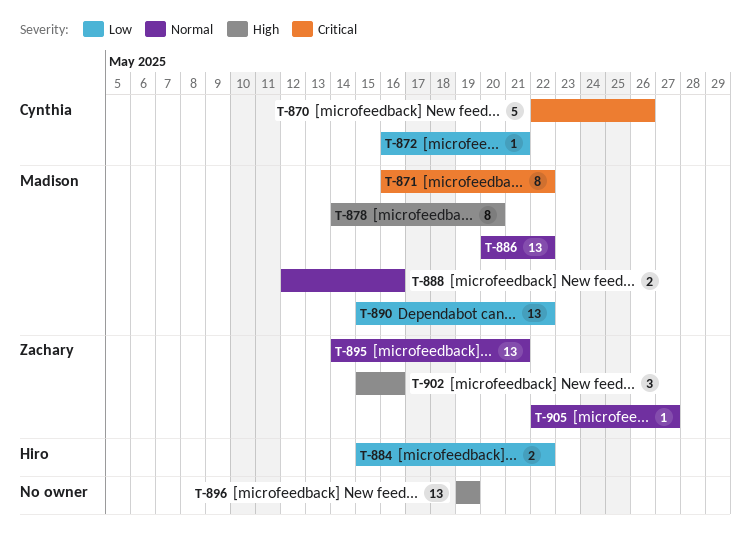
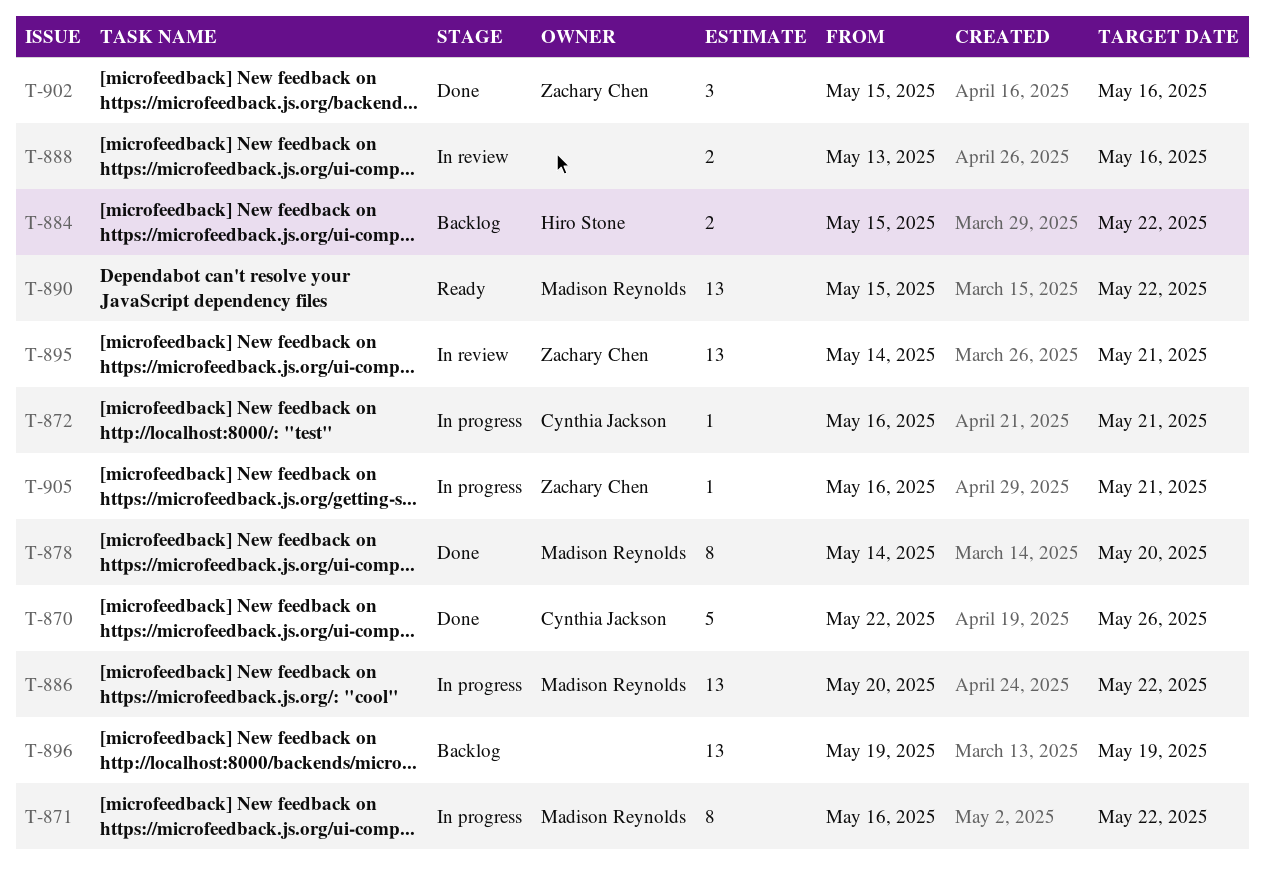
T-888, owner: Madison Reynolds -> none
T-888, start: May 12 -> May 13
T-905, start: May 22 -> May 16
T-905, due: May 27 -> May 21

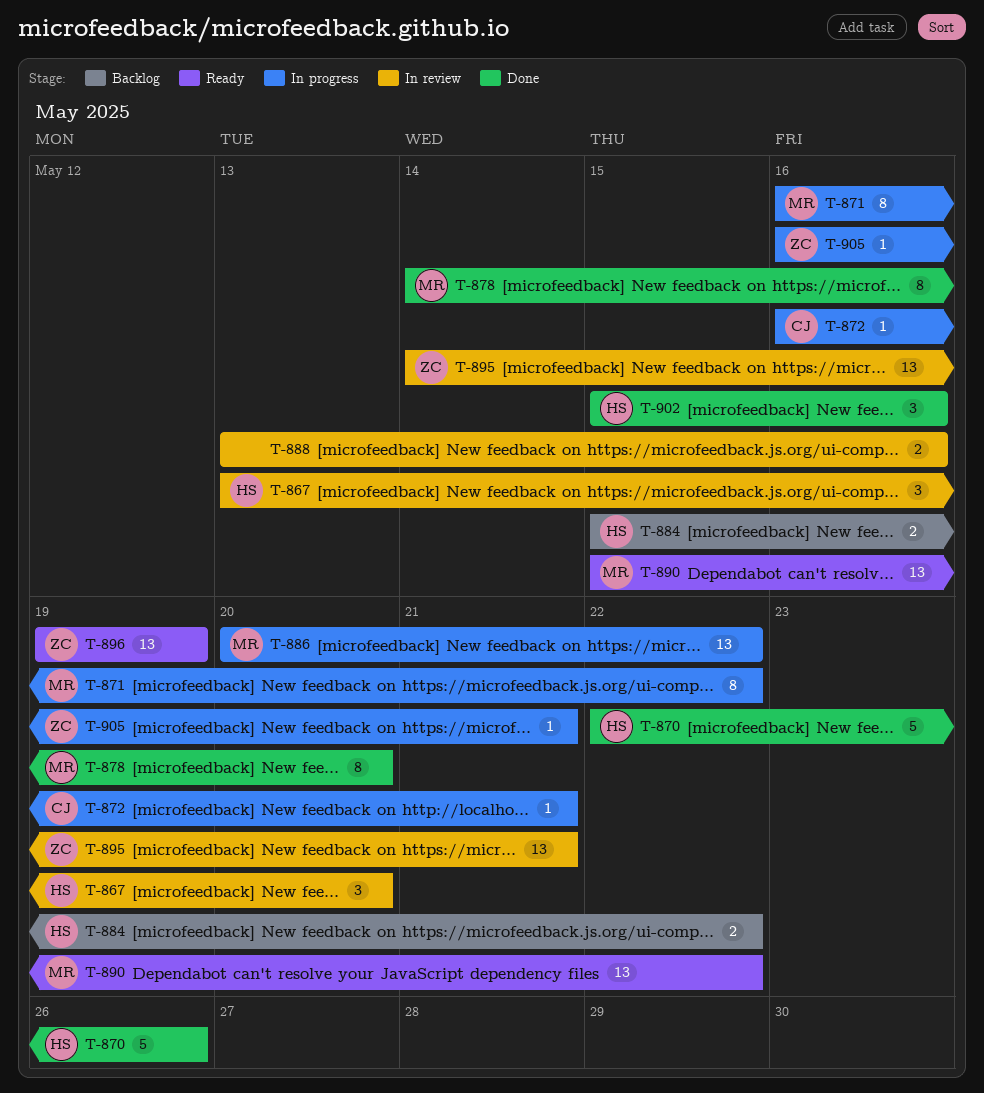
T-867: none -> present
T-870, owner: Cynthia Jackson -> Hiro Stone
T-896, status: Backlog -> Ready
T-896, owner: none -> Zachary Chen
T-902, owner: Zachary Chen -> Hiro Stone

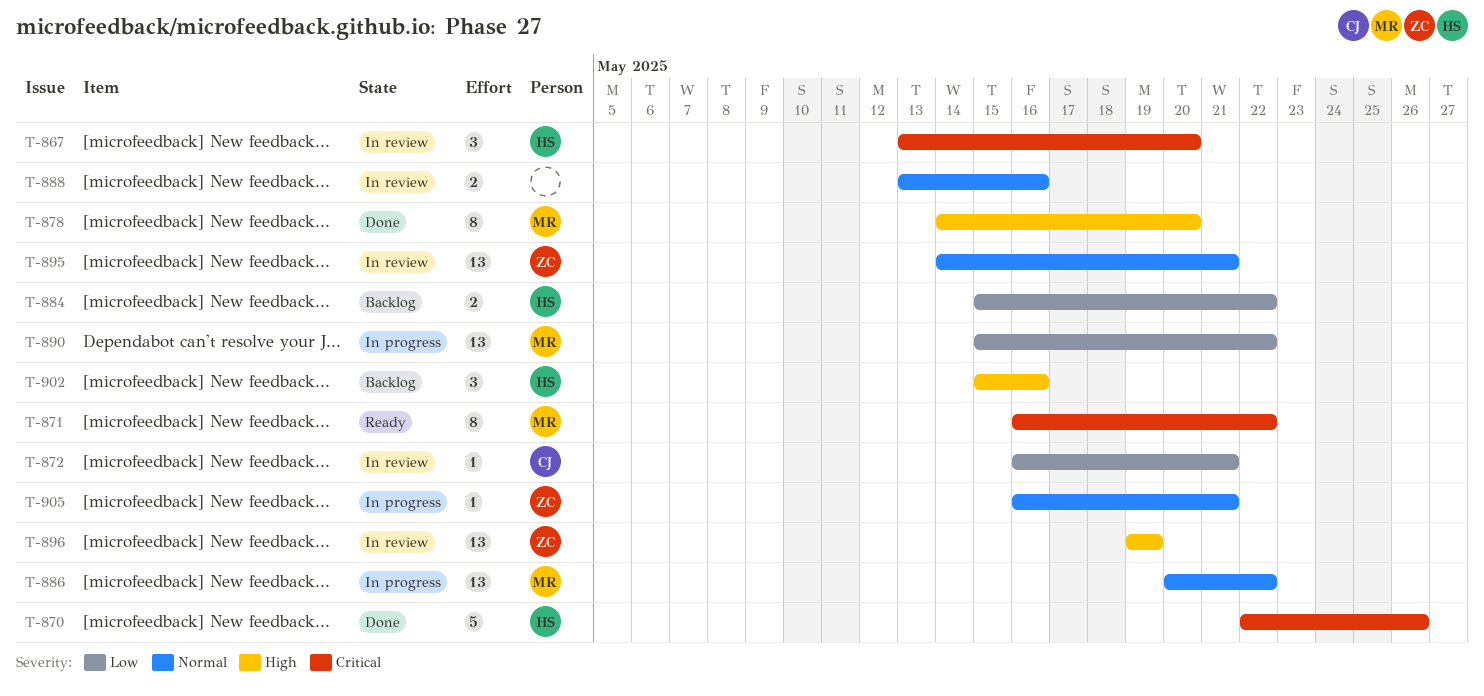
T-871, status: In progress -> Ready
T-872, status: In progress -> In review
T-890, status: Ready -> In progress
T-896, status: Ready -> In review
T-902, status: Done -> Backlog

